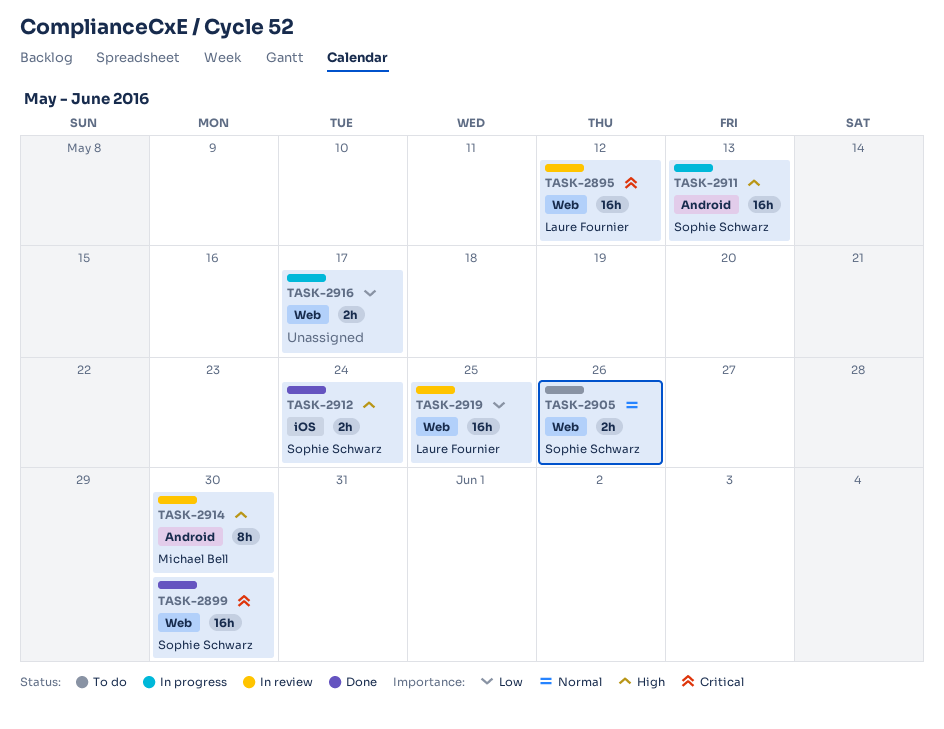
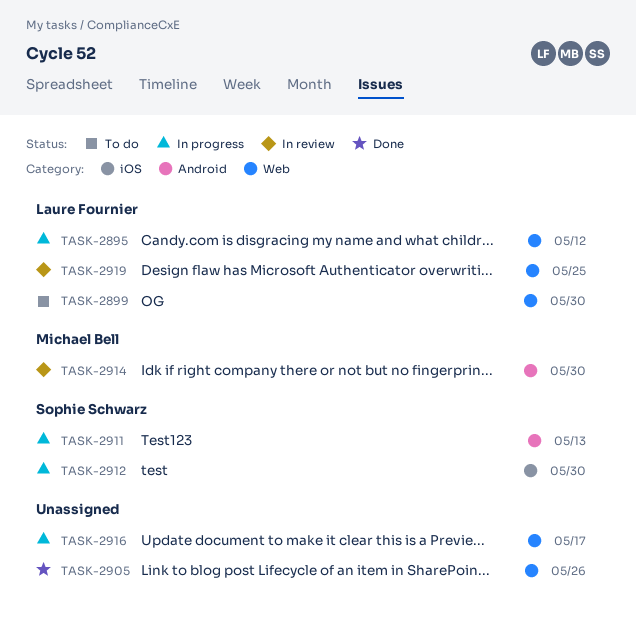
TASK-2895, status: In review -> In progress
TASK-2899, status: Done -> To do
TASK-2899, owner: Sophie Schwarz -> Laure Fournier
TASK-2905, status: To do -> Done
TASK-2905, owner: Sophie Schwarz -> none
TASK-2912, status: Done -> In progress
TASK-2912, due: May 24 -> May 30

